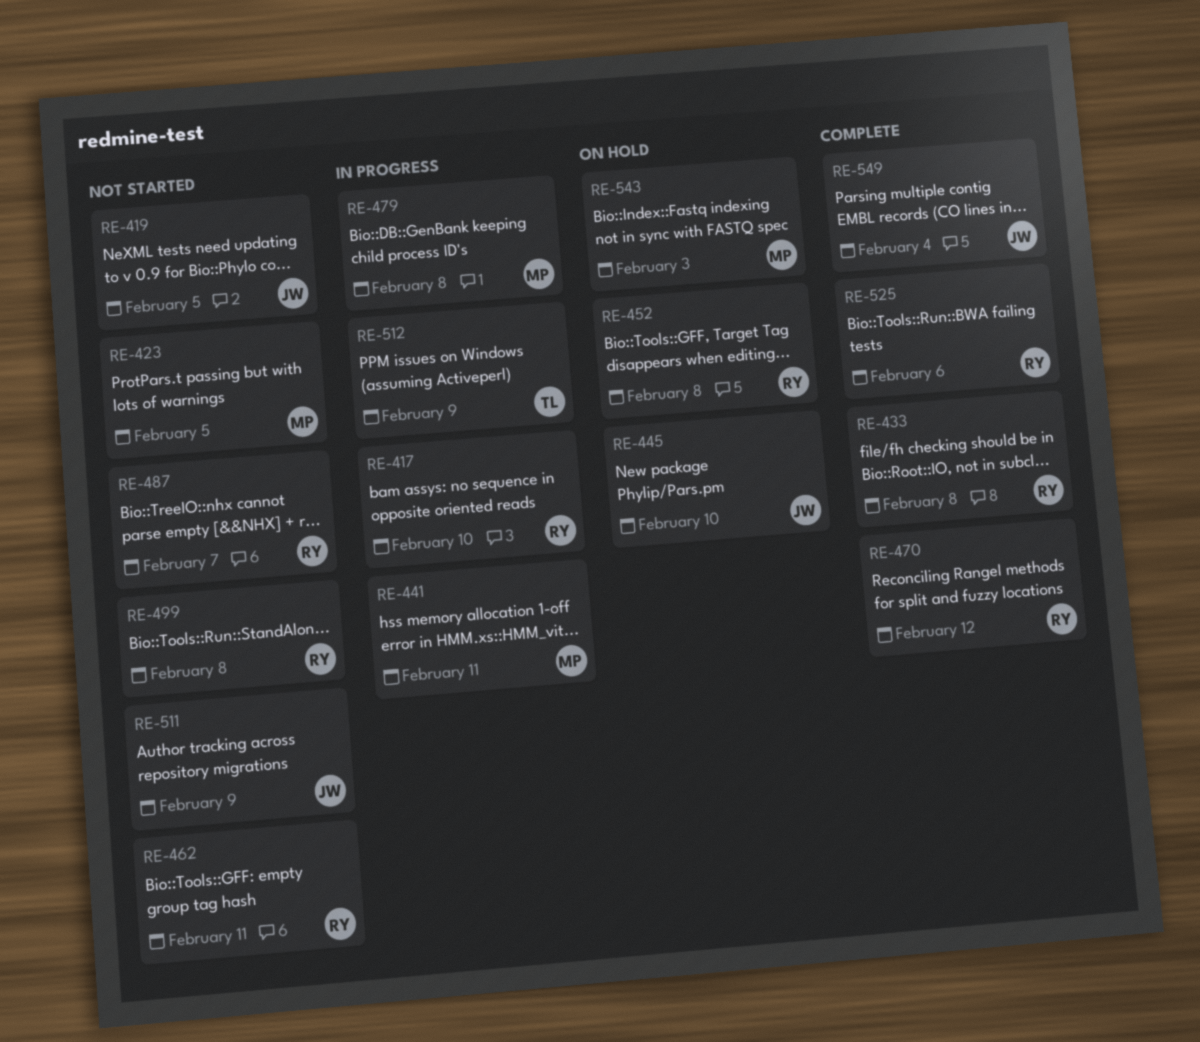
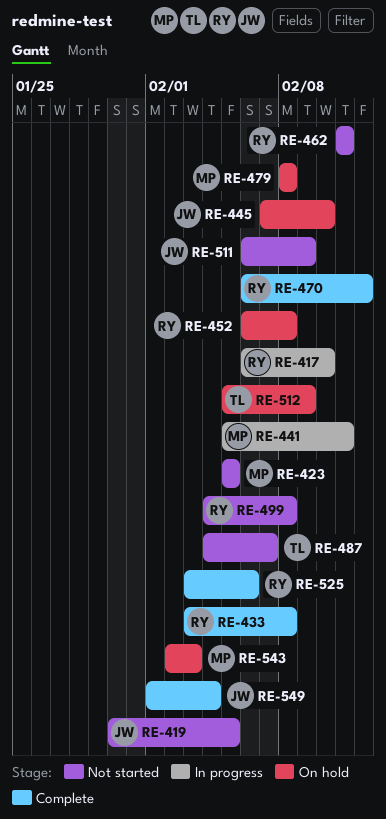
RE-479, status: In progress -> On hold
RE-487, owner: RY -> TL
RE-512, status: In progress -> On hold

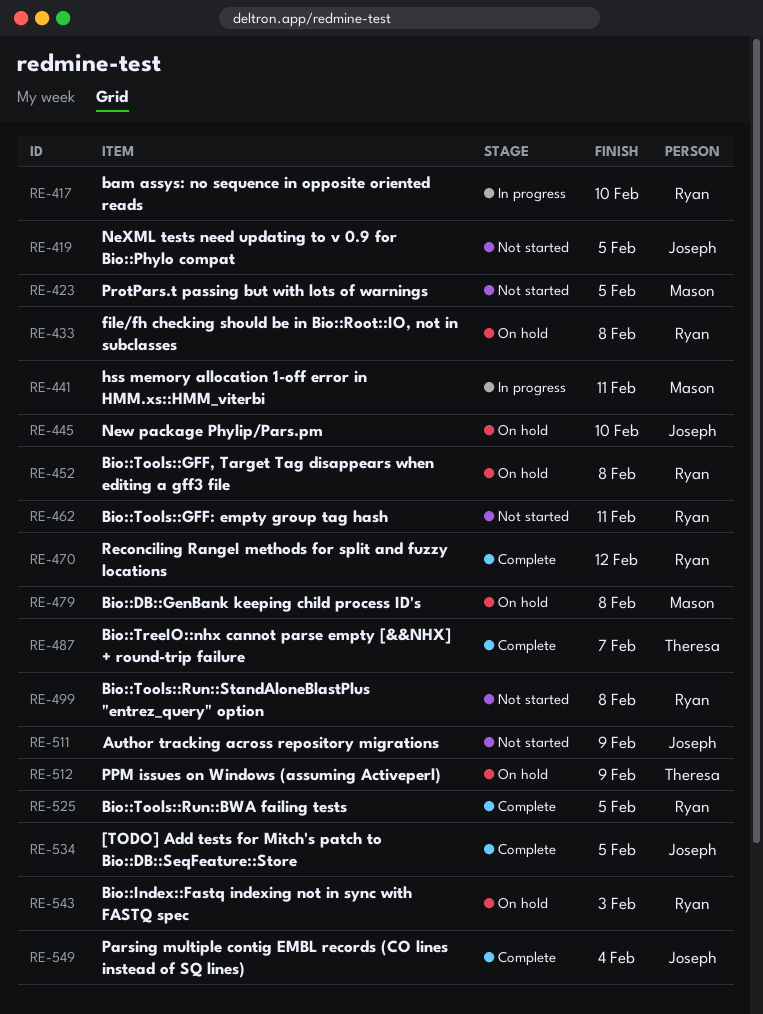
RE-433, status: Complete -> On hold
RE-487, status: Not started -> Complete
RE-525, due: Feb 6 -> Feb 5
RE-534: none -> present
RE-543, owner: Mason -> Ryan

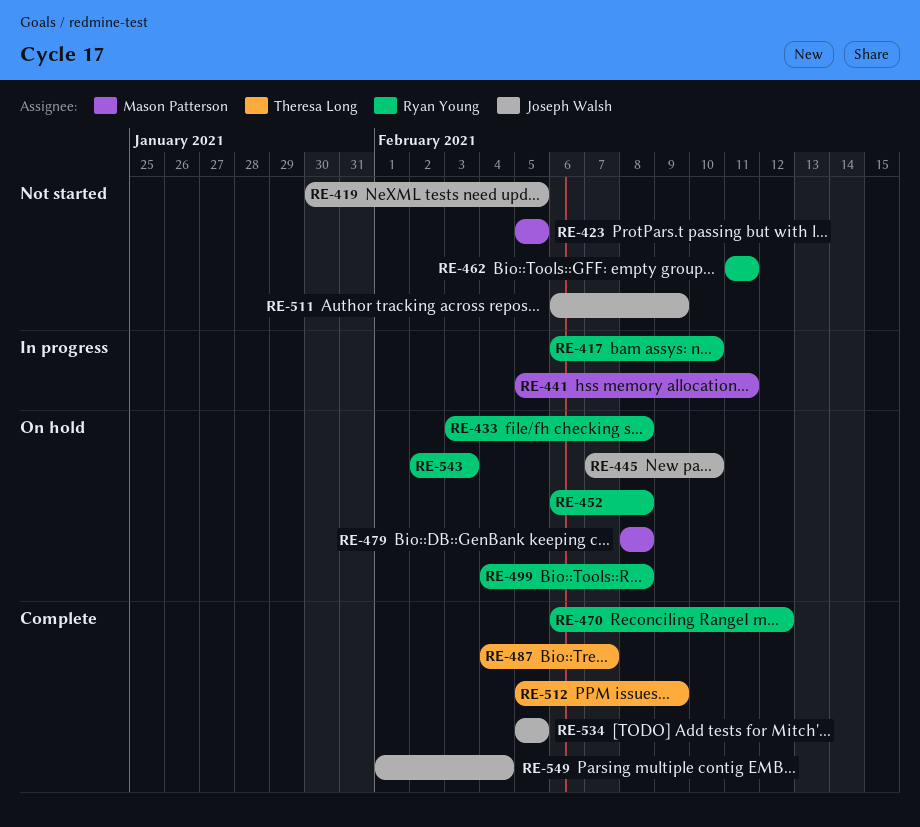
RE-499, status: Not started -> On hold
RE-512, status: On hold -> Complete
RE-525: present -> none

